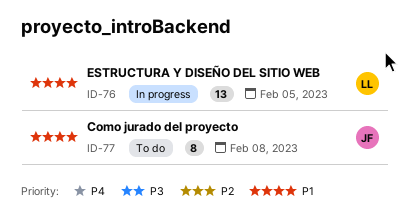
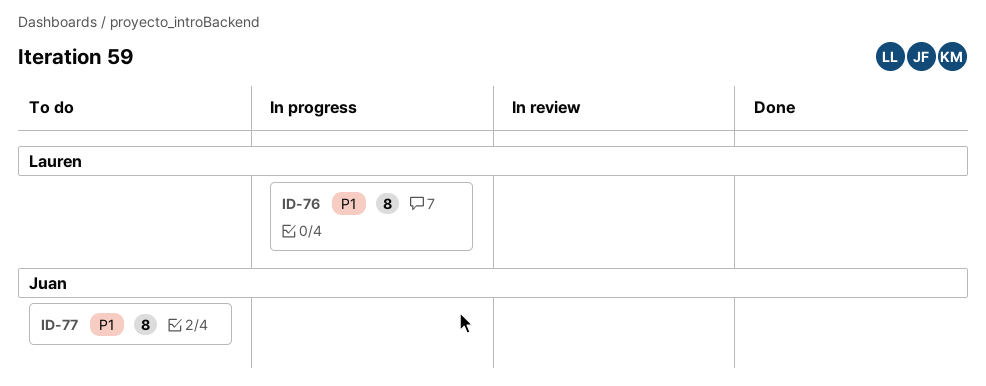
ID-76, estimate: 13 -> 8

